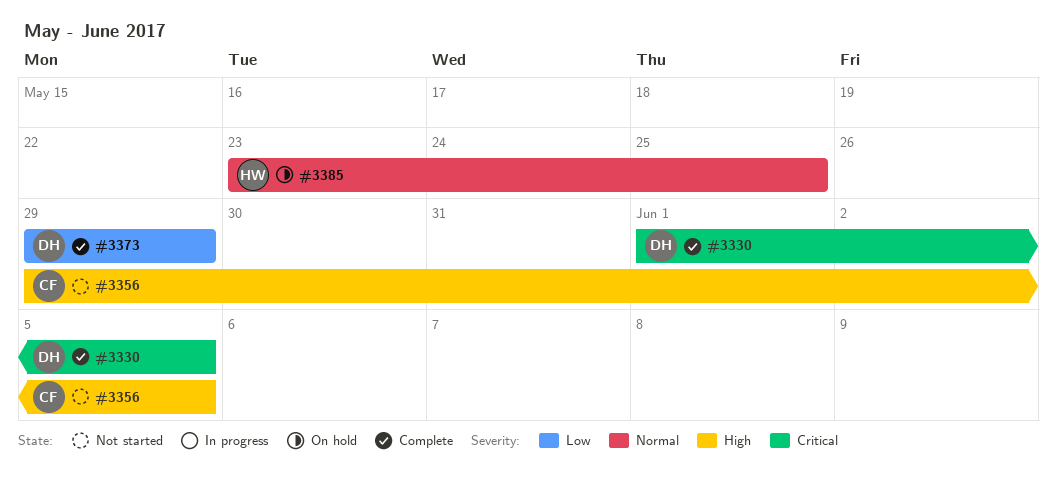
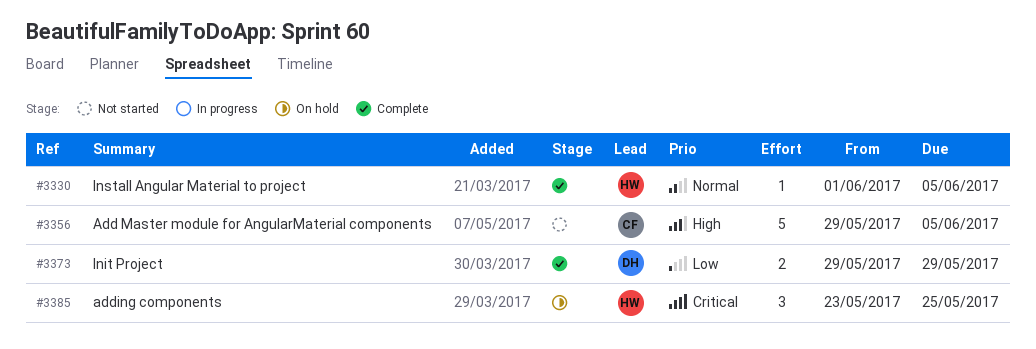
#3330, owner: DH -> HW
#3330, priority: Critical -> Normal
#3385, priority: Normal -> Critical

